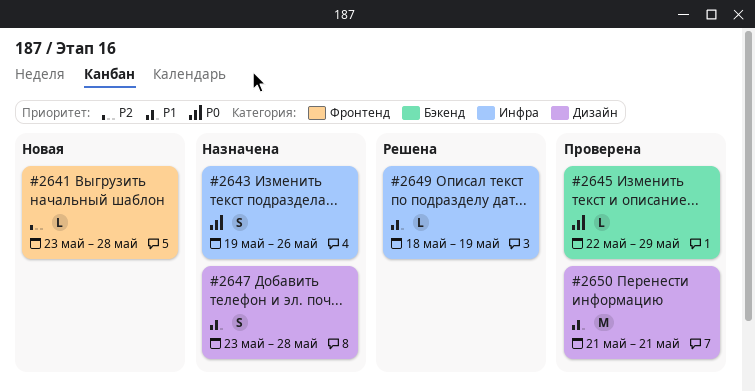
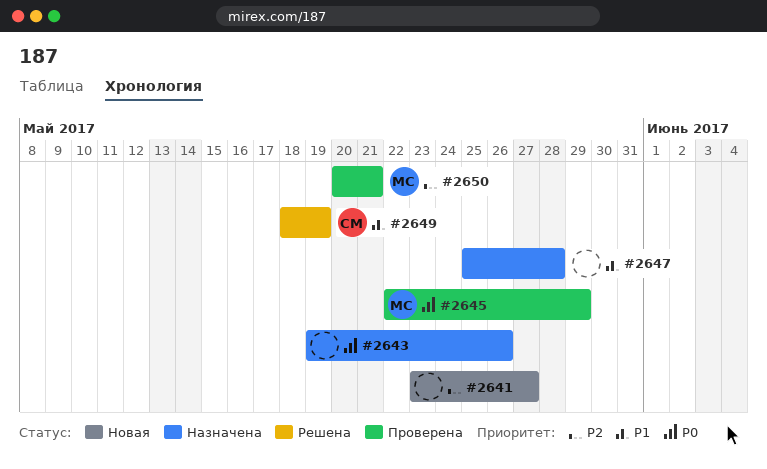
#2641, due: May 28 -> May 27
#2647, start: May 23 -> May 25
#2650, priority: P1 -> P2
#2650, start: May 21 -> May 20

